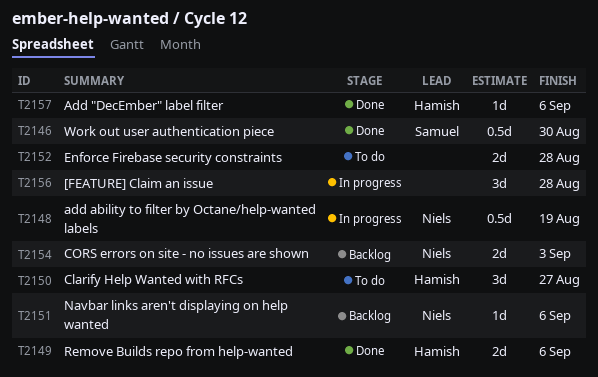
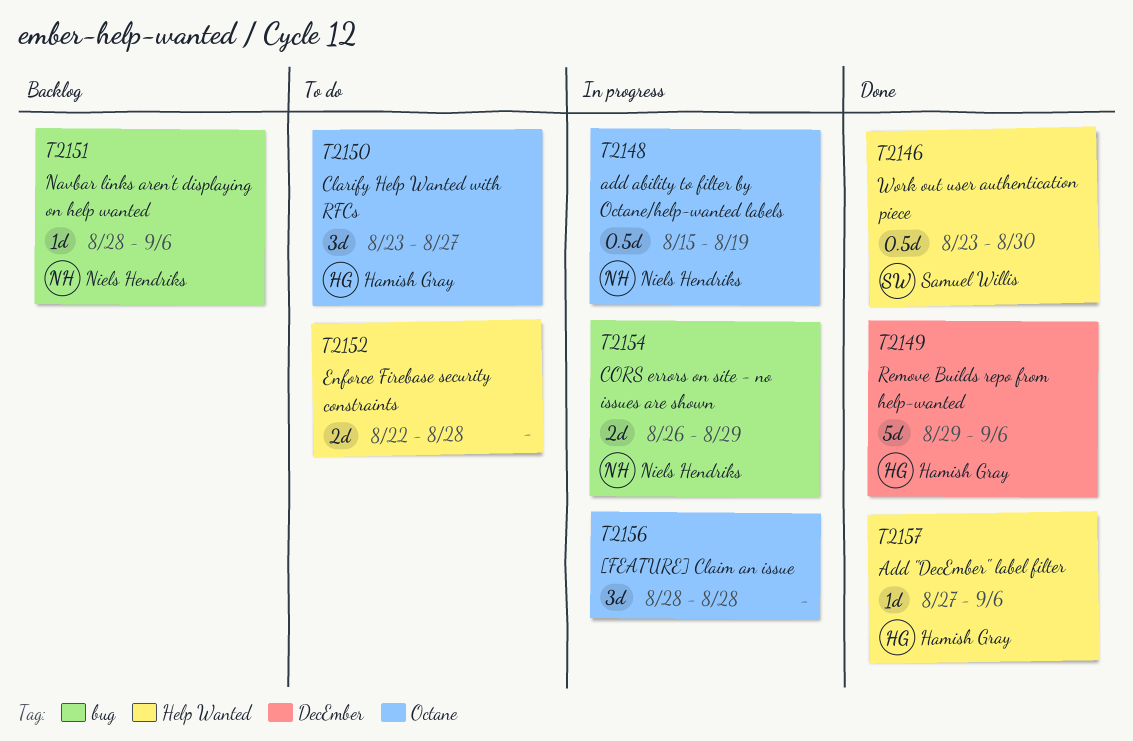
T2149, estimate: 2d -> 5d
T2154, status: Backlog -> In progress
T2154, due: Sep 3 -> Aug 29

